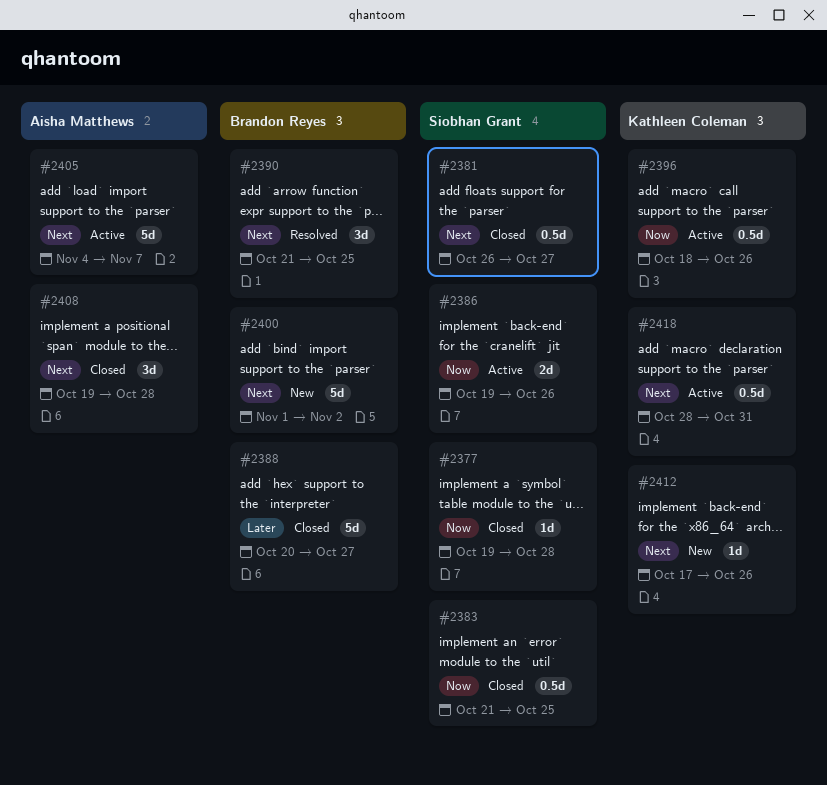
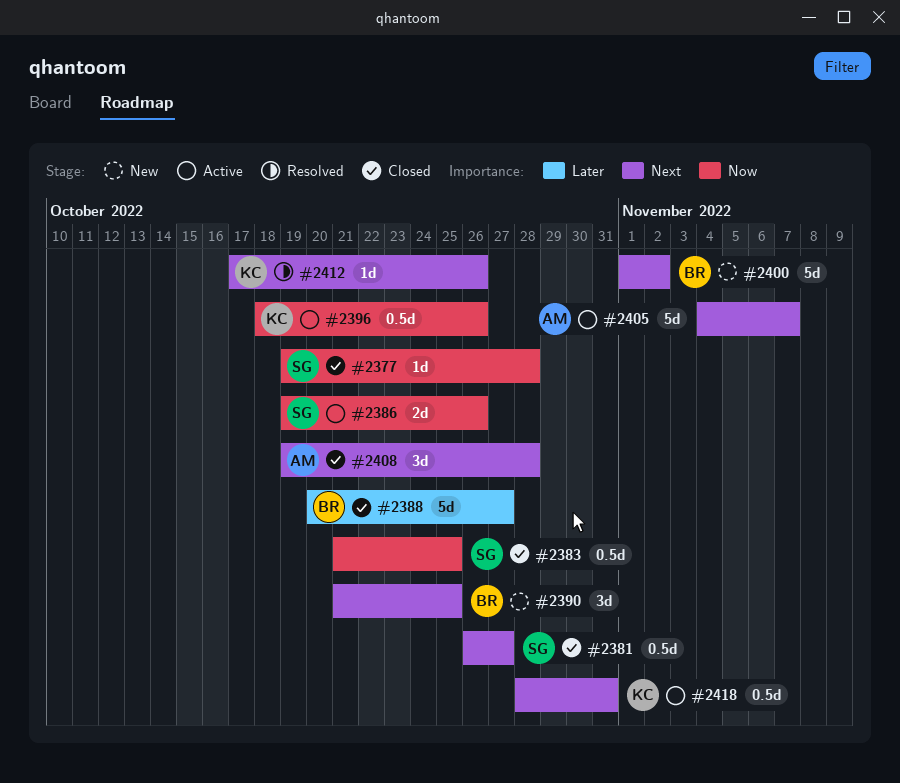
#2390, status: Resolved -> New
#2412, status: New -> Resolved

